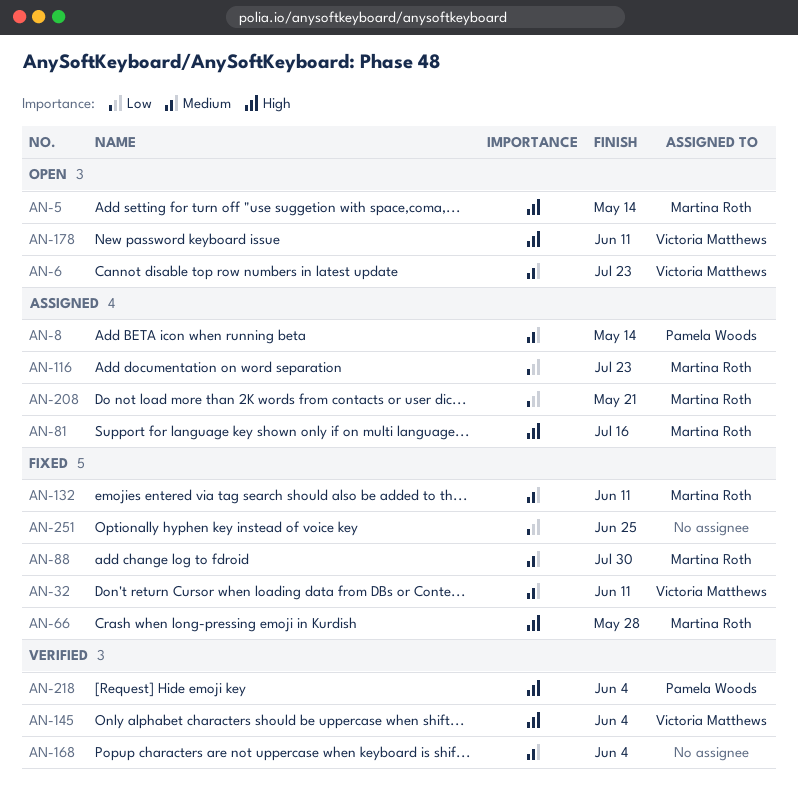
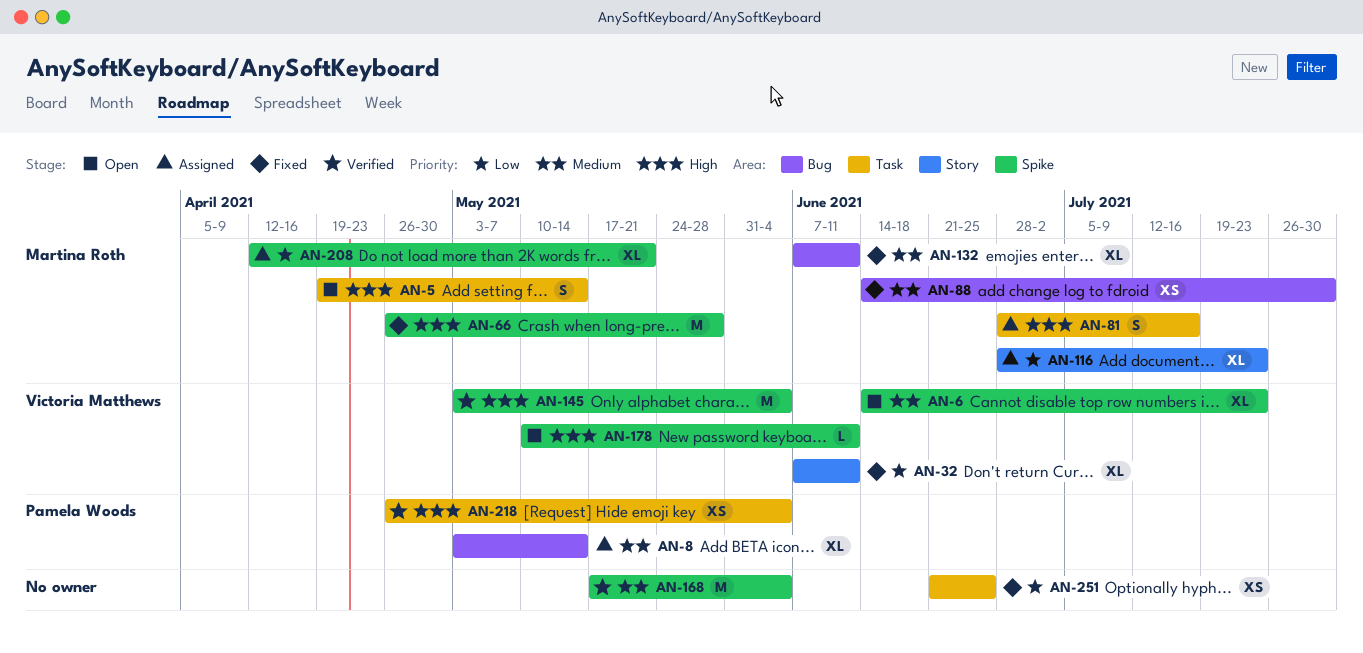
AN-32, priority: Medium -> Low

